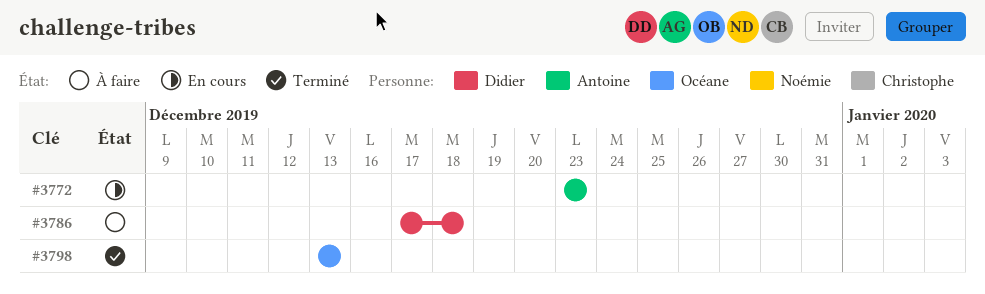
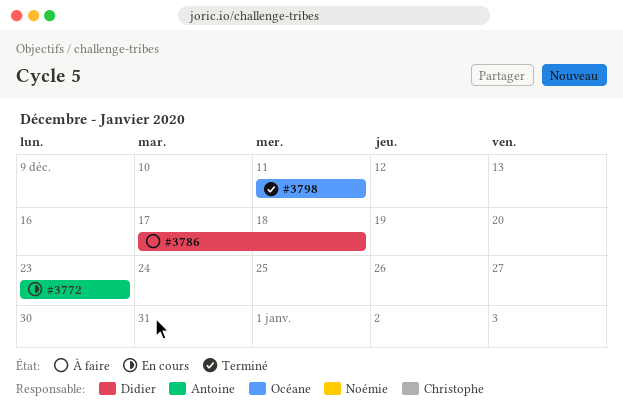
#3798, start: Dec 13 -> Dec 11
#3798, due: Dec 13 -> Dec 11

